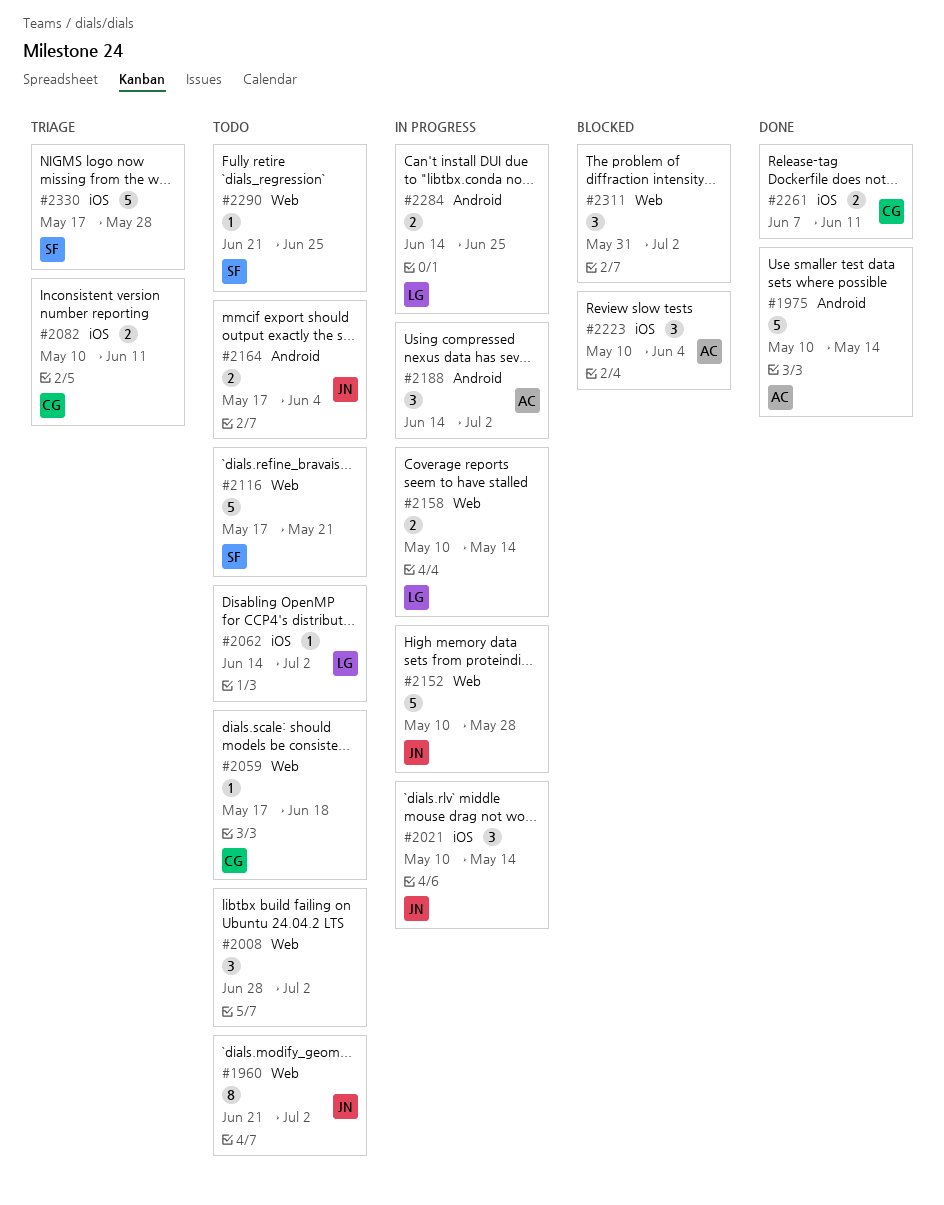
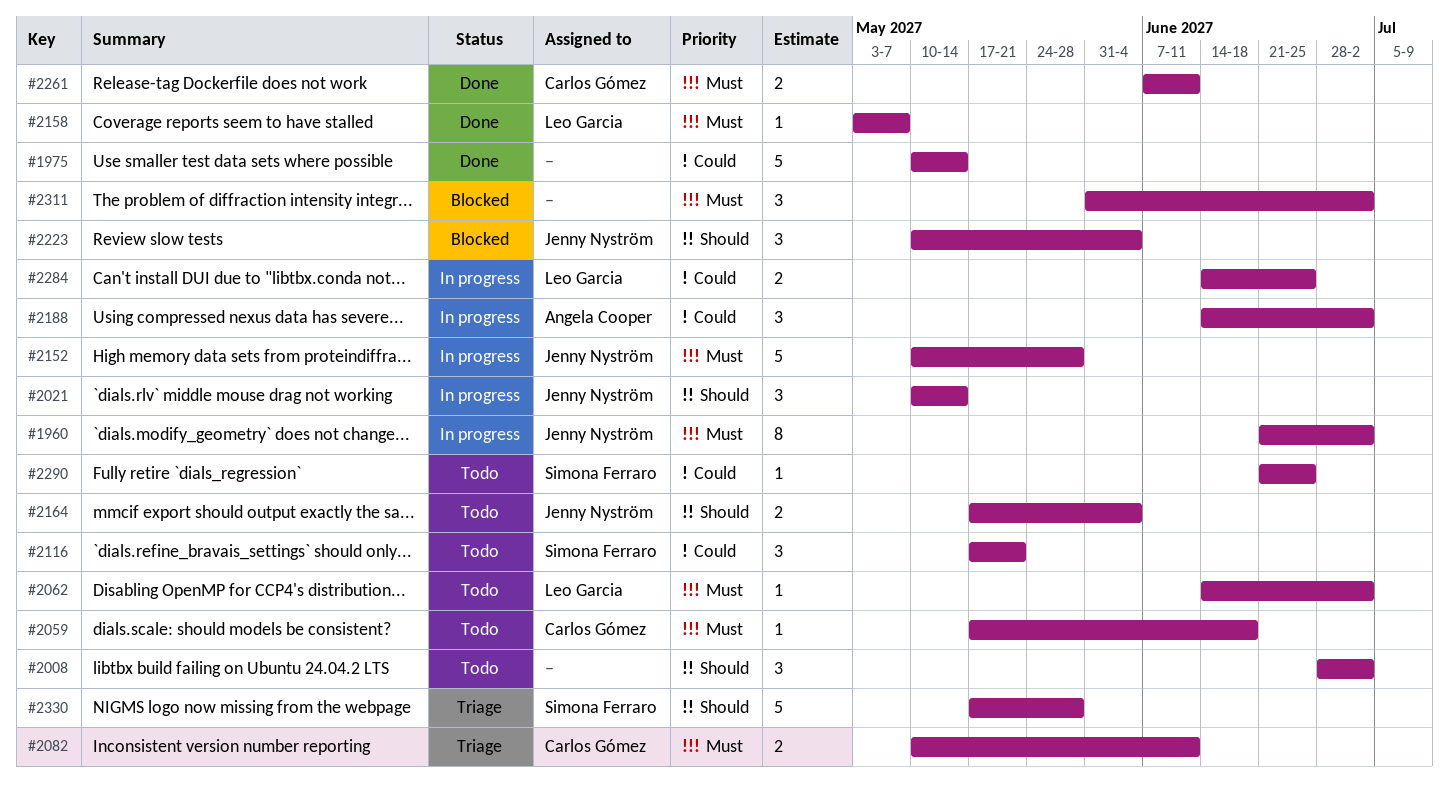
#1960, status: Todo -> In progress
#1975, owner: Angela Cooper -> none
#2116, estimate: 5 -> 3
#2158, status: In progress -> Done
#2158, estimate: 2 -> 1
#2158, start: May 10 -> May 3
#2158, due: May 14 -> May 7
#2223, owner: Angela Cooper -> Jenny Nyström

